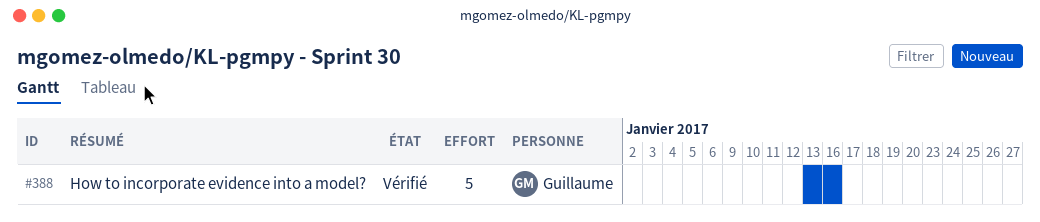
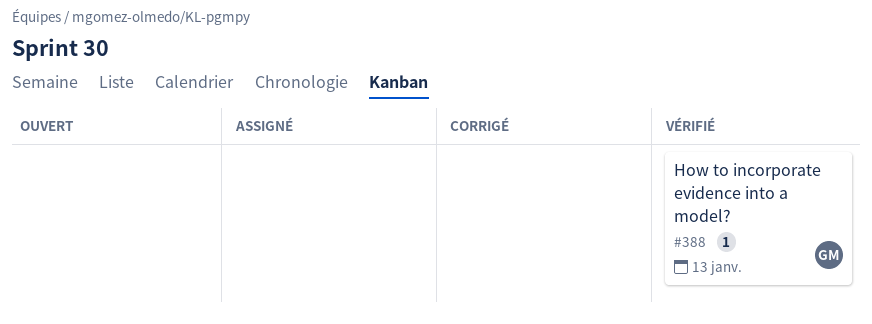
#388, estimate: 5 -> 1
#388, due: Jan 16 -> Jan 13

